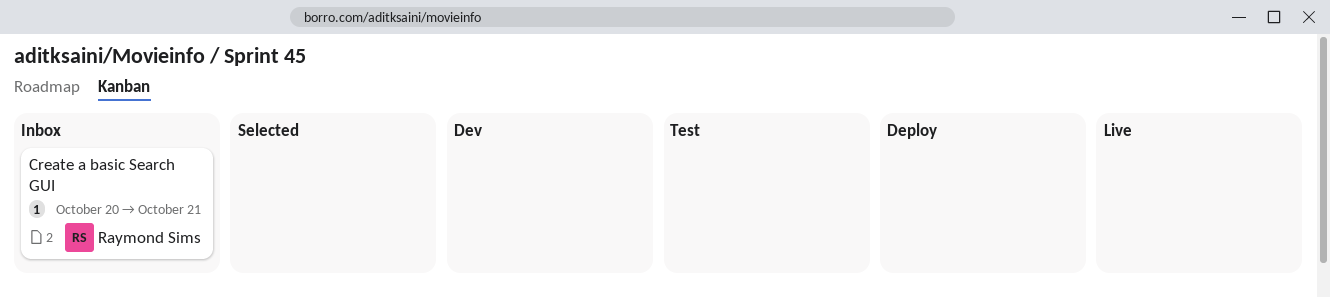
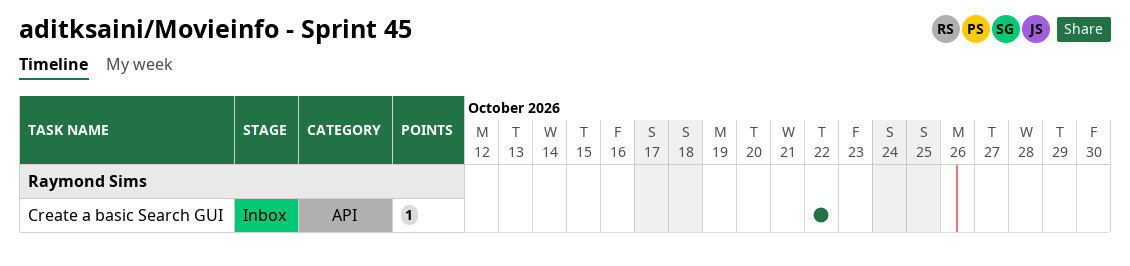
Create a basic Search GUI, start: Oct 20 -> Oct 22
Create a basic Search GUI, due: Oct 21 -> Oct 22

